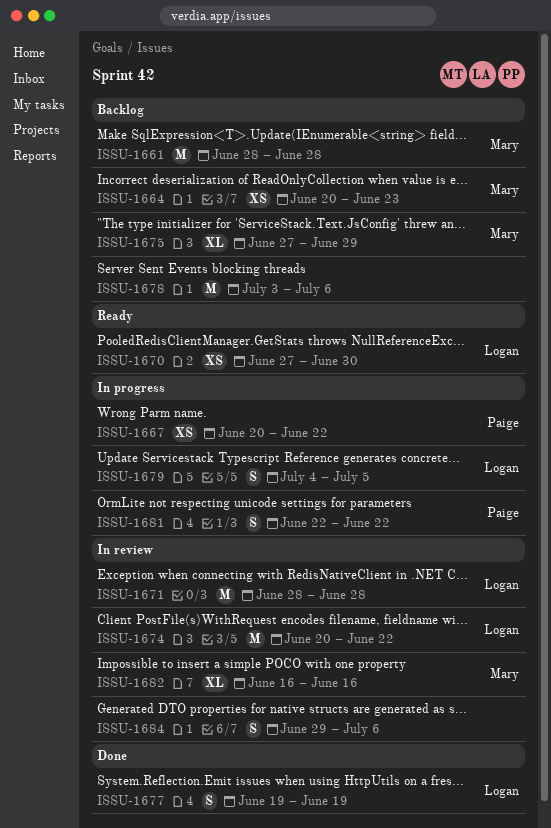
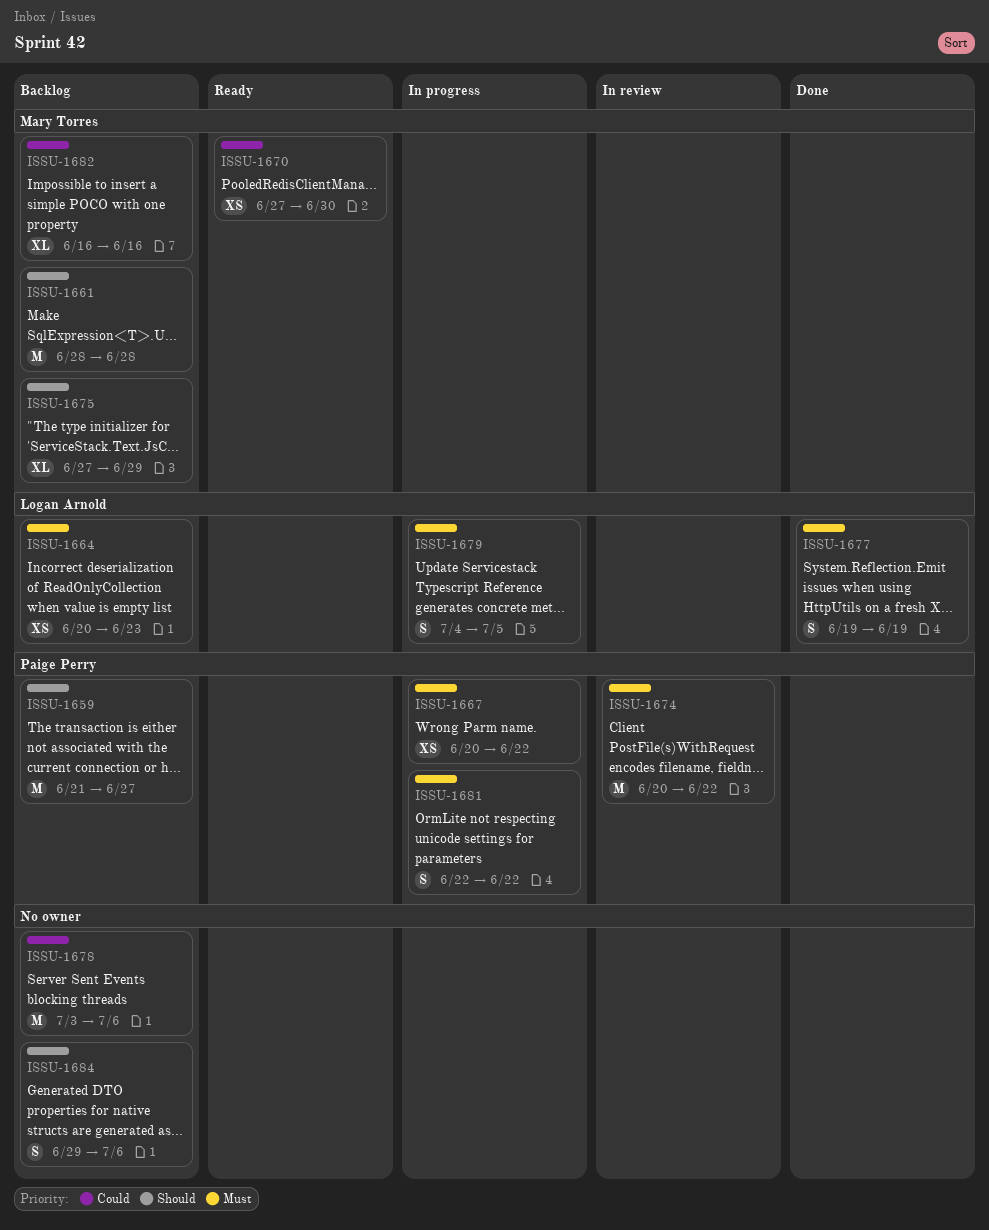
ISSU-1659: none -> present
ISSU-1664, owner: Mary Torres -> Logan Arnold
ISSU-1670, owner: Logan Arnold -> Mary Torres
ISSU-1671: present -> none
ISSU-1674, owner: Logan Arnold -> Paige Perry
ISSU-1682, status: In review -> Backlog
ISSU-1684, status: In review -> Backlog

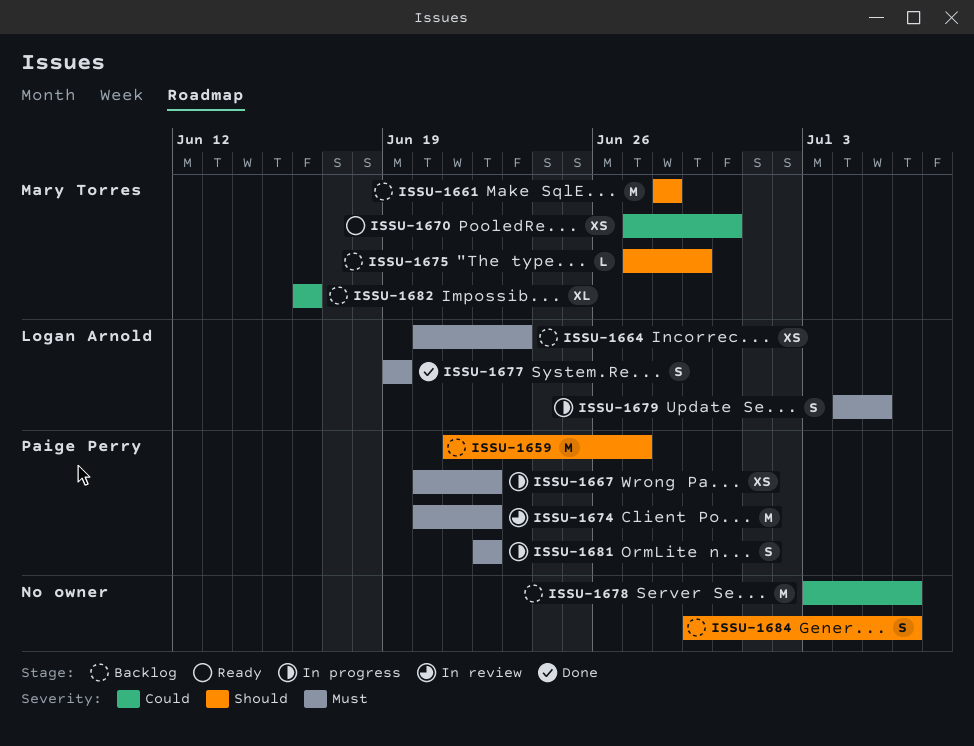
ISSU-1675, estimate: XL -> L

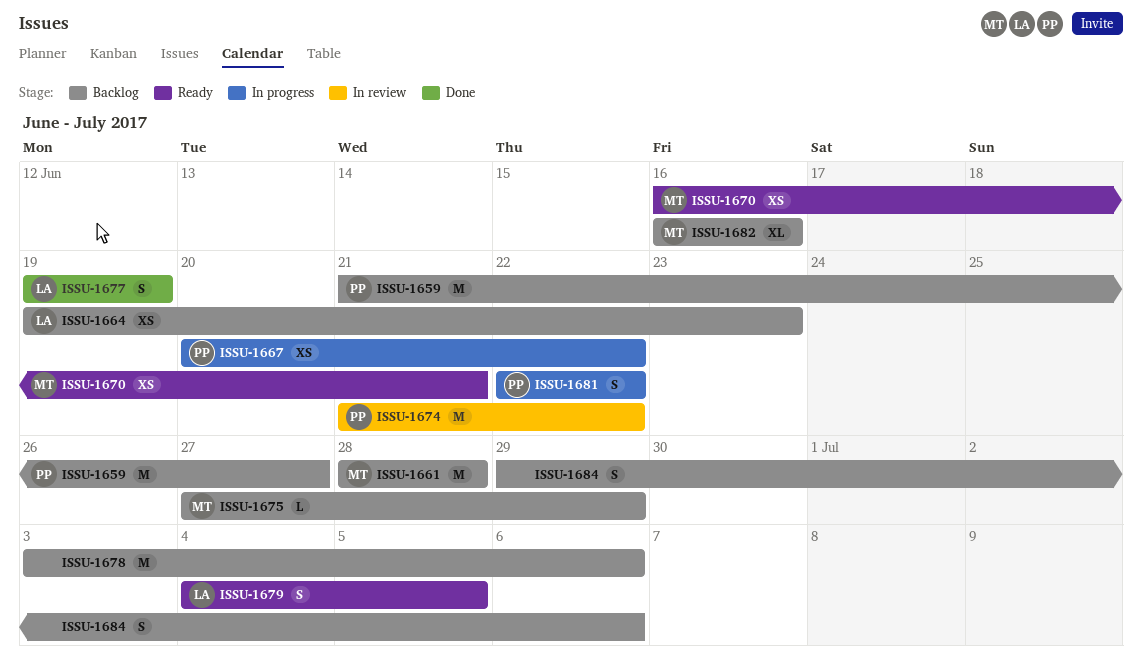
ISSU-1664, start: Jun 20 -> Jun 19
ISSU-1670, start: Jun 27 -> Jun 16
ISSU-1670, due: Jun 30 -> Jun 21
ISSU-1674, start: Jun 20 -> Jun 21
ISSU-1679, status: In progress -> Ready

